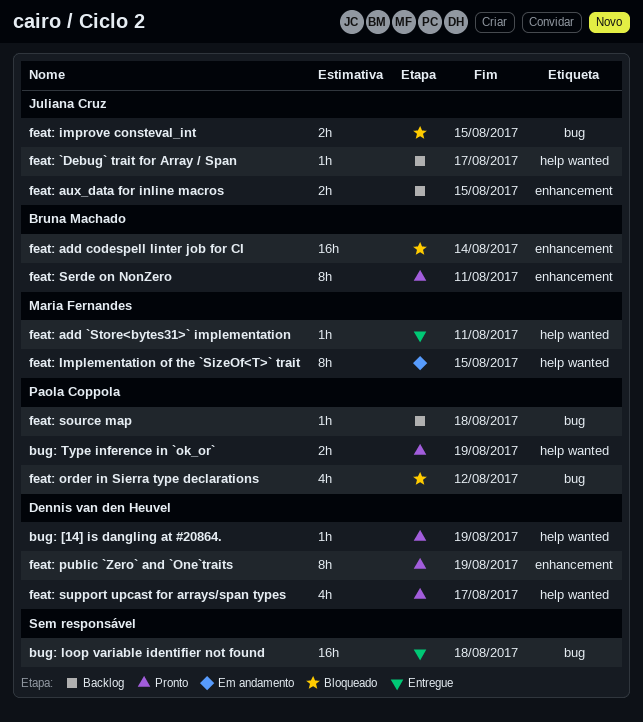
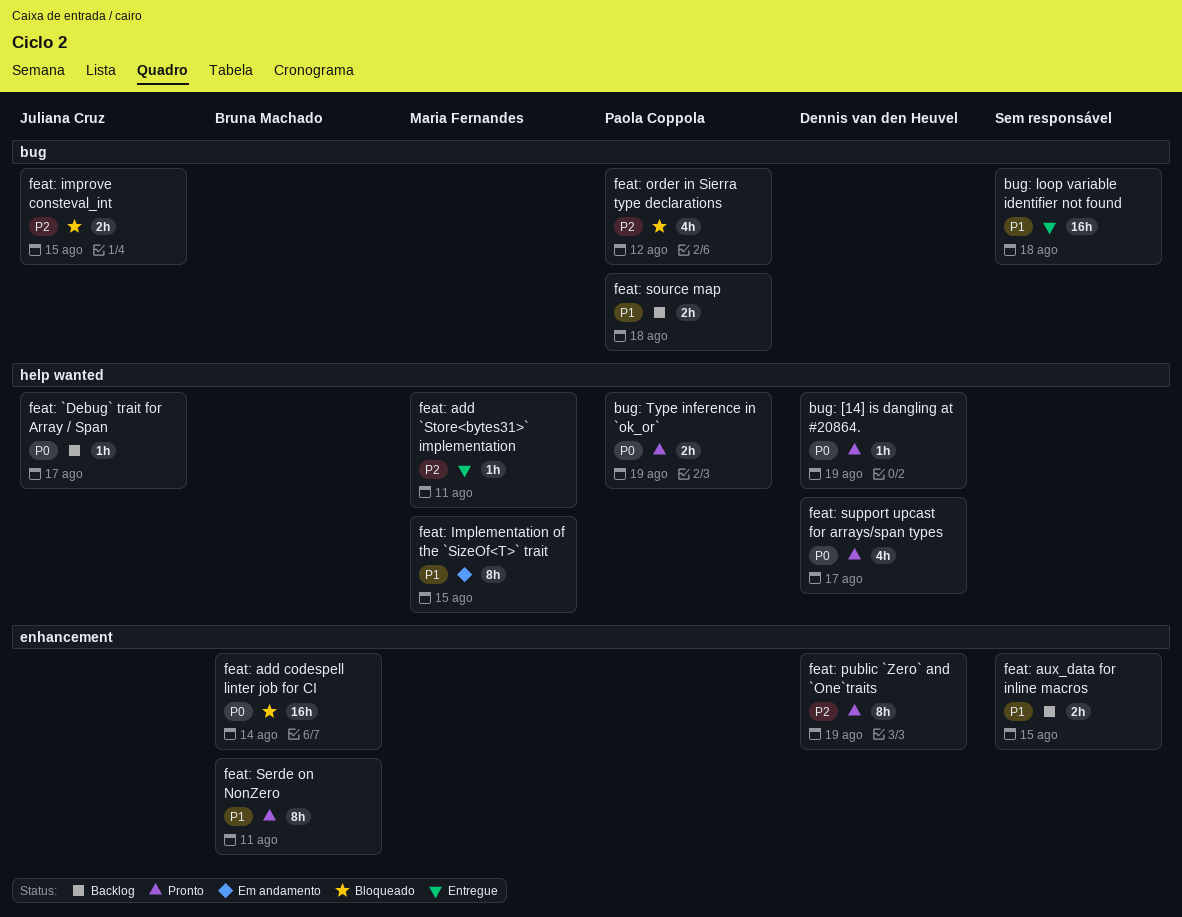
feat: aux_data for inline macros, owner: Juliana Cruz -> none
feat: source map, estimate: 1h -> 2h

